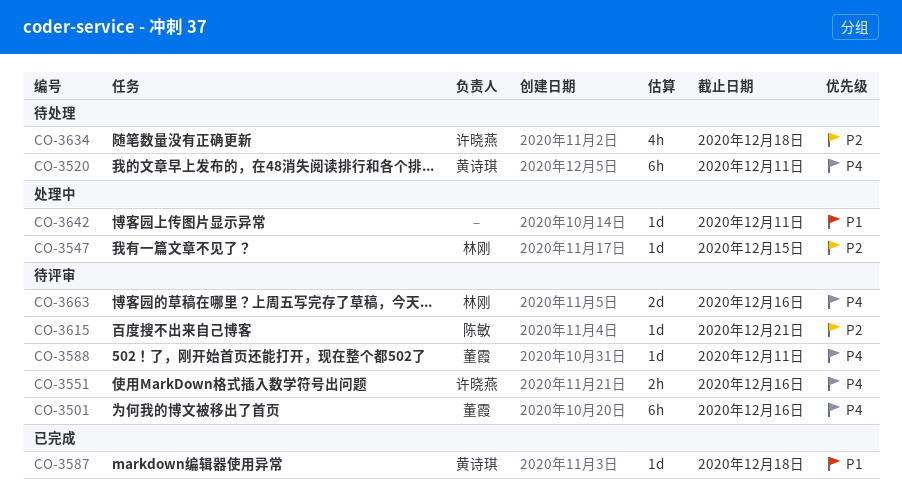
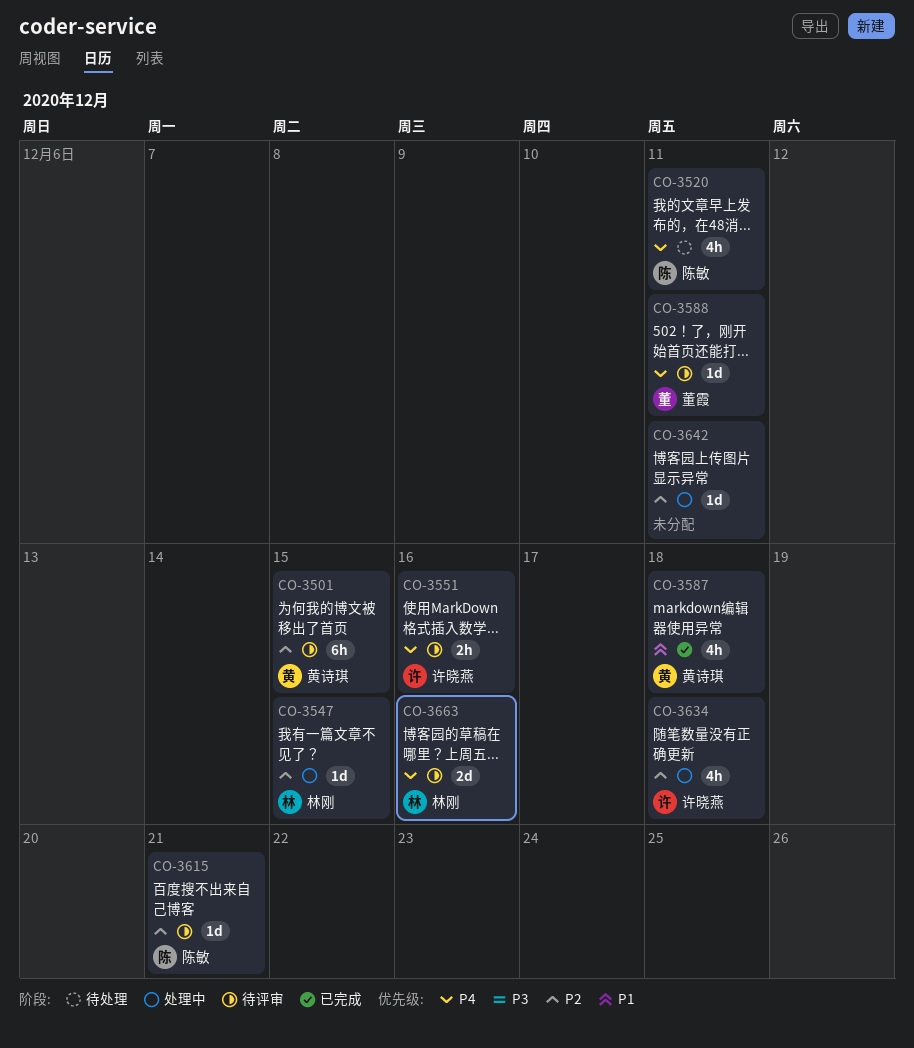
CO-3501, owner: 董霞 -> 黄诗琪
CO-3501, priority: P4 -> P2
CO-3501, due: Dec 16 -> Dec 15
CO-3520, owner: 黄诗琪 -> 陈敏
CO-3520, estimate: 6h -> 4h
CO-3587, estimate: 1d -> 4h
CO-3634, status: 待处理 -> 处理中
CO-3642, priority: P1 -> P2

